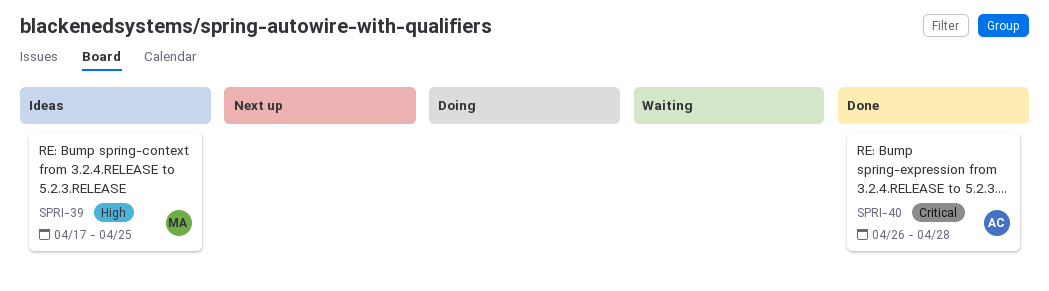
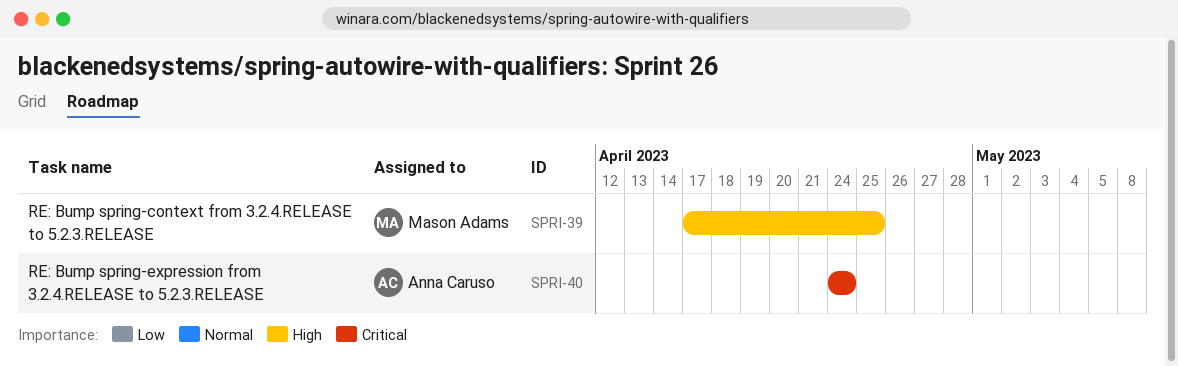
SPRI-40, start: Apr 26 -> Apr 24
SPRI-40, due: Apr 28 -> Apr 24

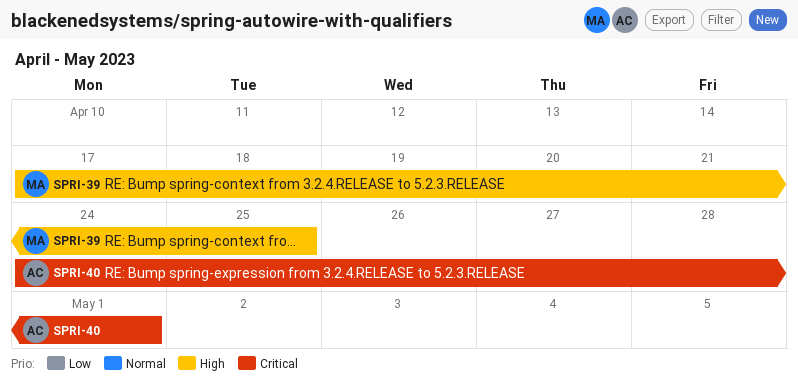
SPRI-40, due: Apr 24 -> May 1

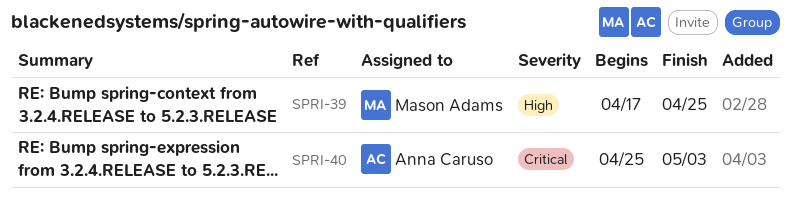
SPRI-40, start: Apr 24 -> Apr 25
SPRI-40, due: May 1 -> May 3

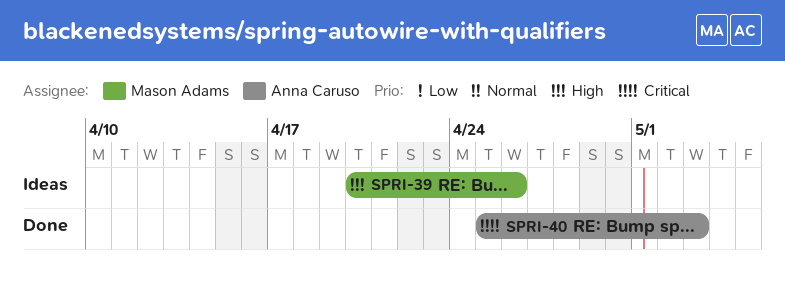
SPRI-39, start: Apr 17 -> Apr 20
SPRI-39, due: Apr 25 -> Apr 26

